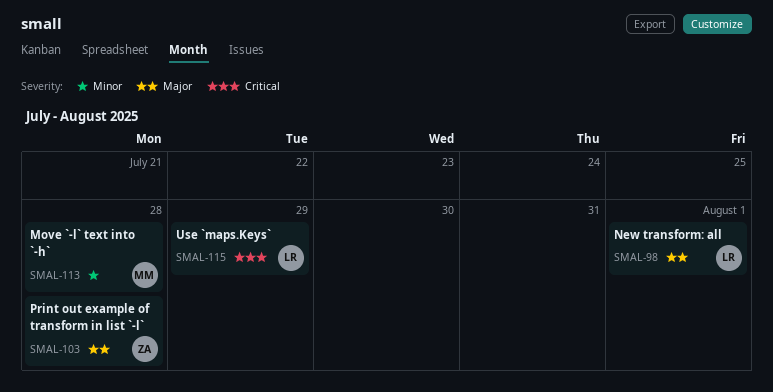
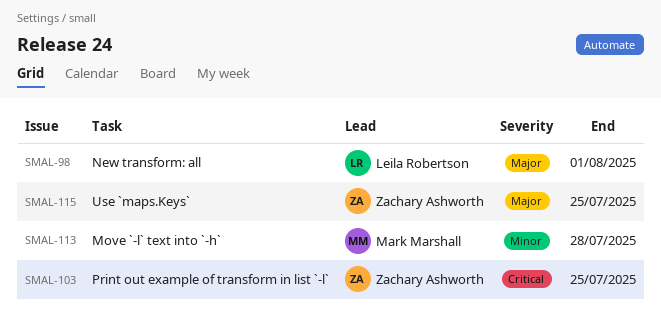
SMAL-103, priority: Major -> Critical
SMAL-103, due: Jul 28 -> Jul 25
SMAL-115, owner: Leila Robertson -> Zachary Ashworth
SMAL-115, priority: Critical -> Major
SMAL-115, due: Jul 29 -> Jul 25

